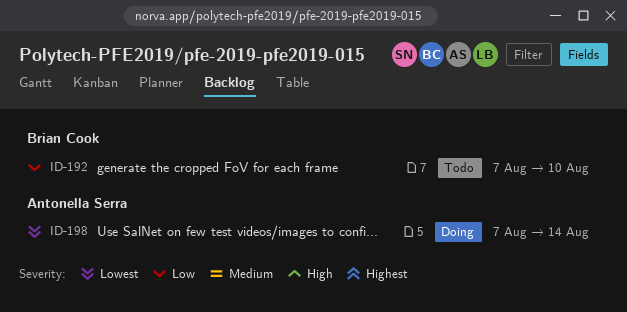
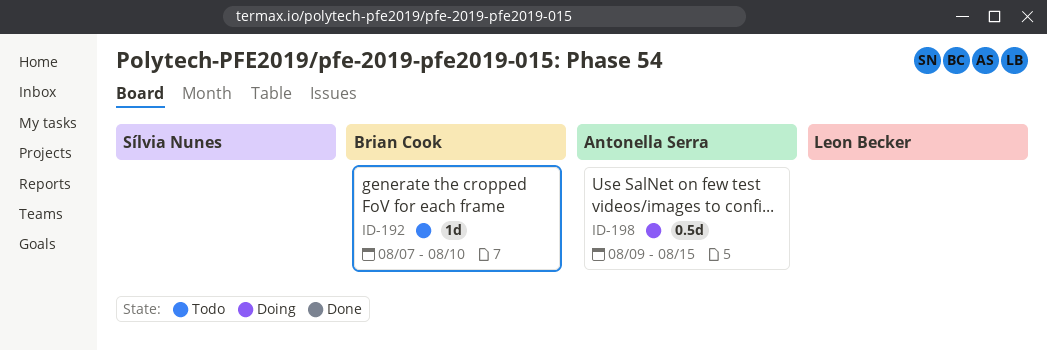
ID-198, start: Aug 7 -> Aug 9
ID-198, due: Aug 14 -> Aug 15

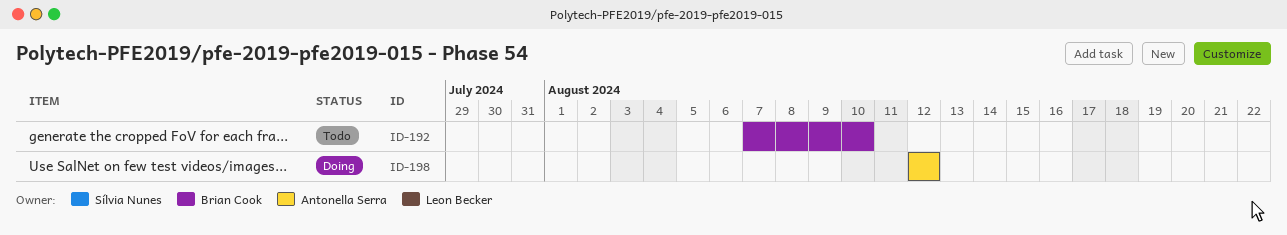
ID-198, start: Aug 9 -> Aug 12
ID-198, due: Aug 15 -> Aug 12

